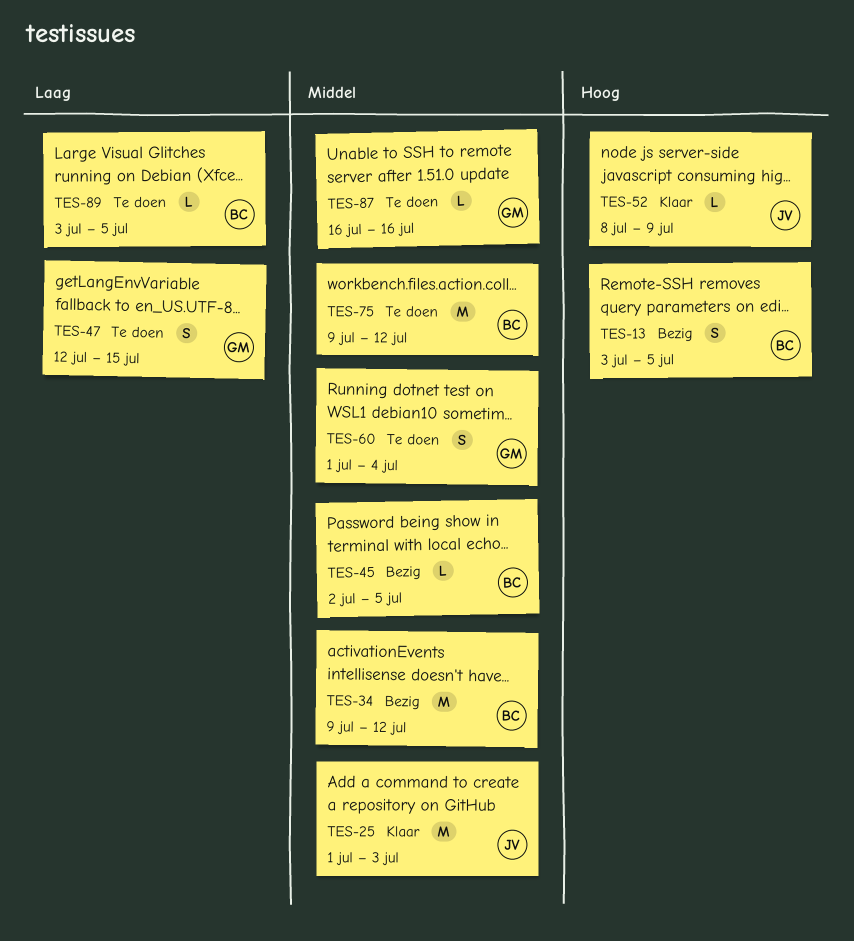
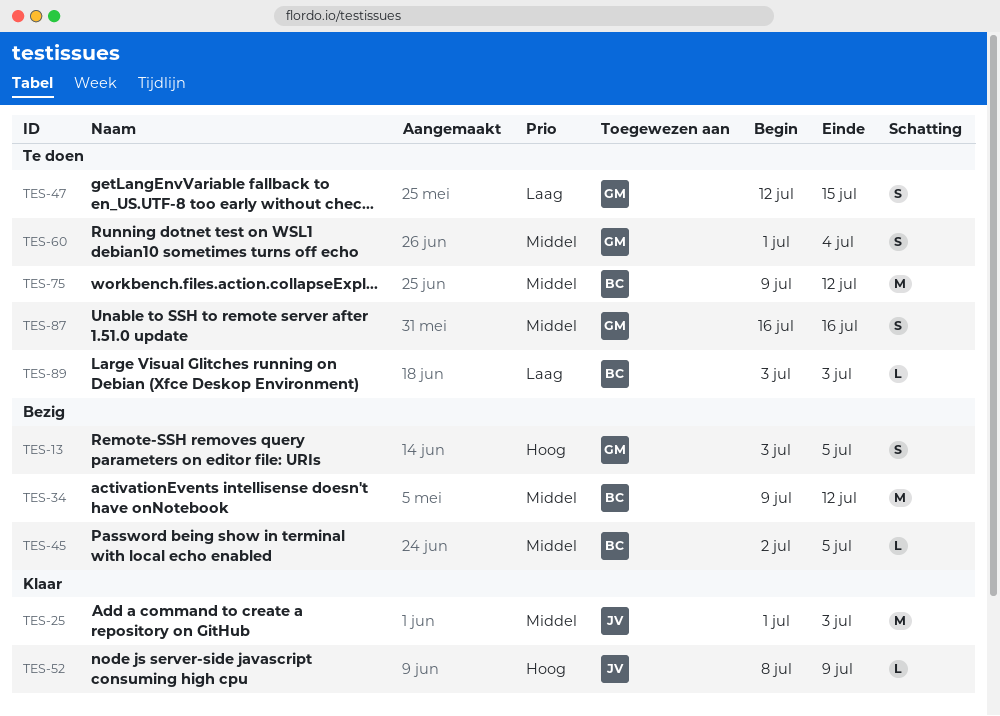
TES-13, owner: BC -> GM
TES-87, estimate: L -> S
TES-89, due: Jul 5 -> Jul 3

